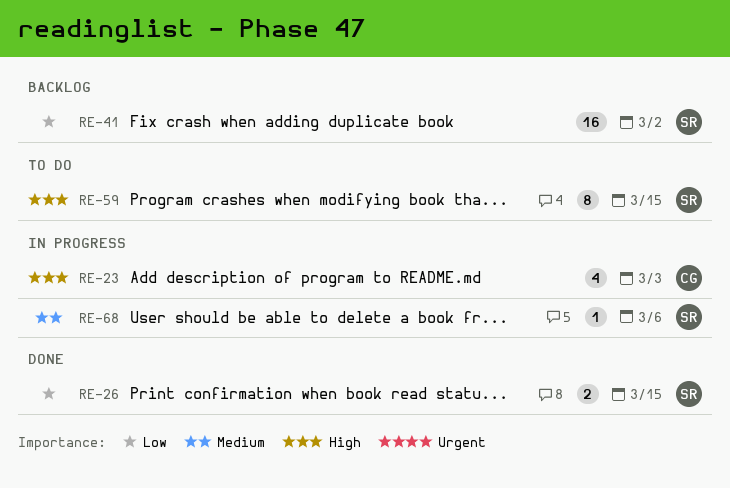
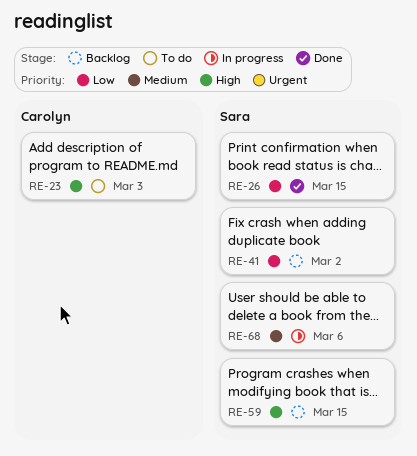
RE-23, status: In progress -> To do
RE-59, status: To do -> Backlog

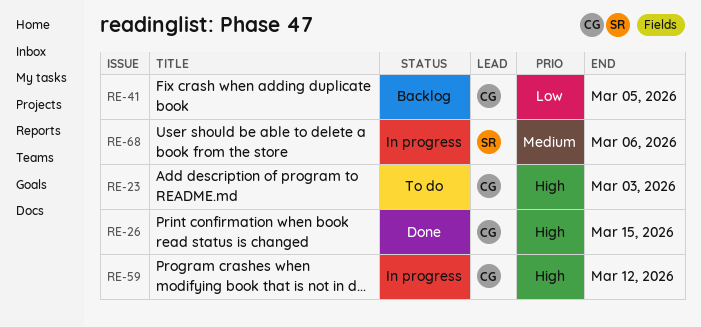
RE-26, owner: Sara -> Carolyn
RE-26, priority: Low -> High
RE-41, owner: Sara -> Carolyn
RE-41, due: Mar 2 -> Mar 5
RE-59, status: Backlog -> In progress
RE-59, owner: Sara -> Carolyn
RE-59, due: Mar 15 -> Mar 12

